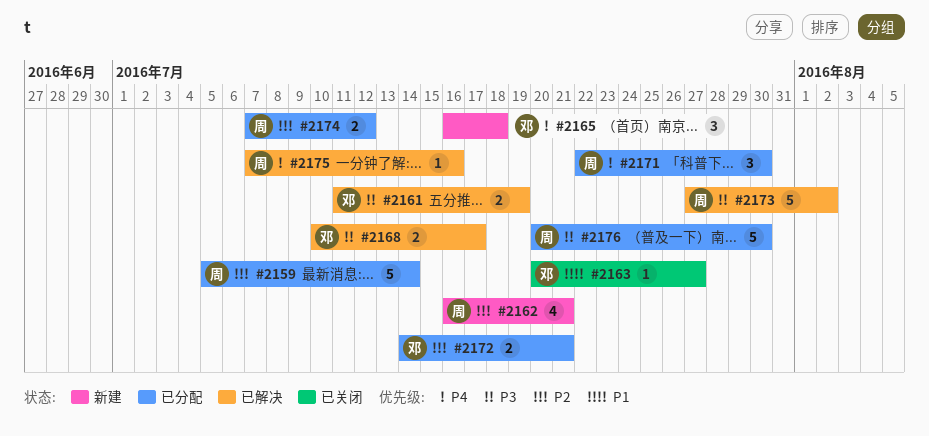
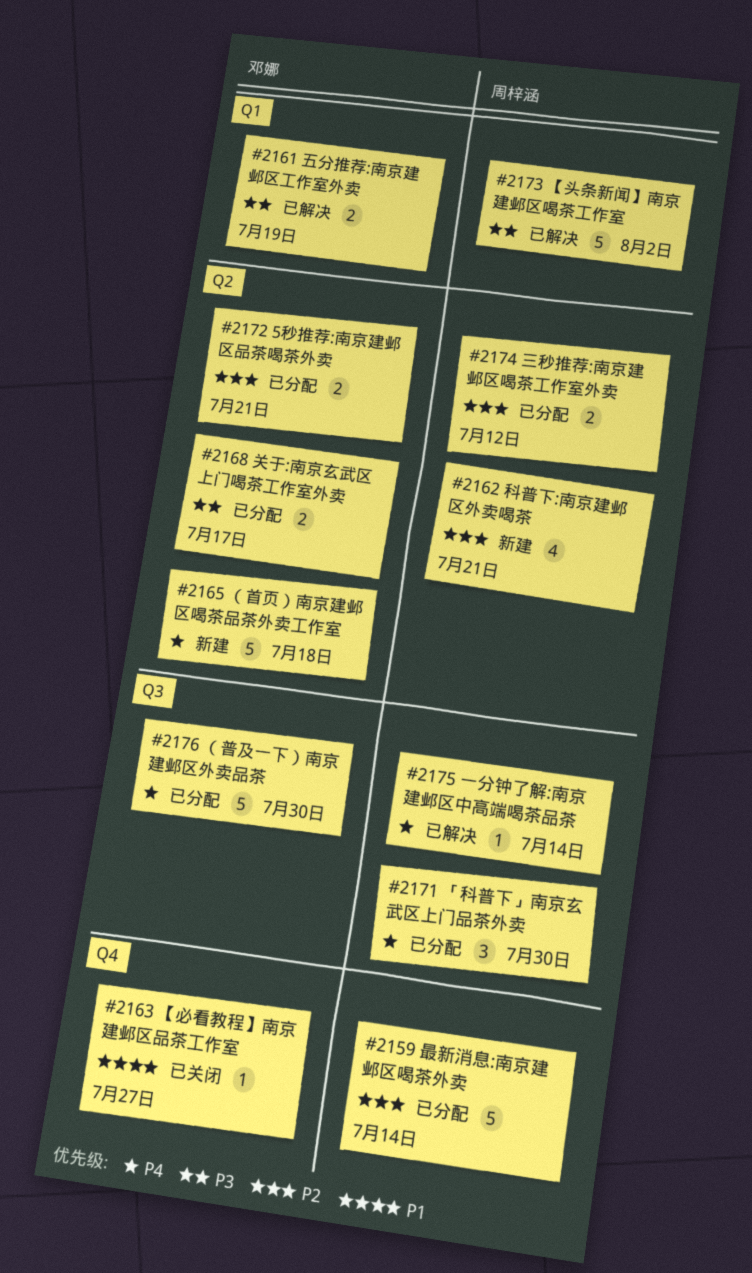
#2165, estimate: 3 -> 5
#2168, status: 已解决 -> 已分配
#2175, due: Jul 16 -> Jul 14
#2176, owner: 周梓涵 -> 邓娜
#2176, priority: P3 -> P4

